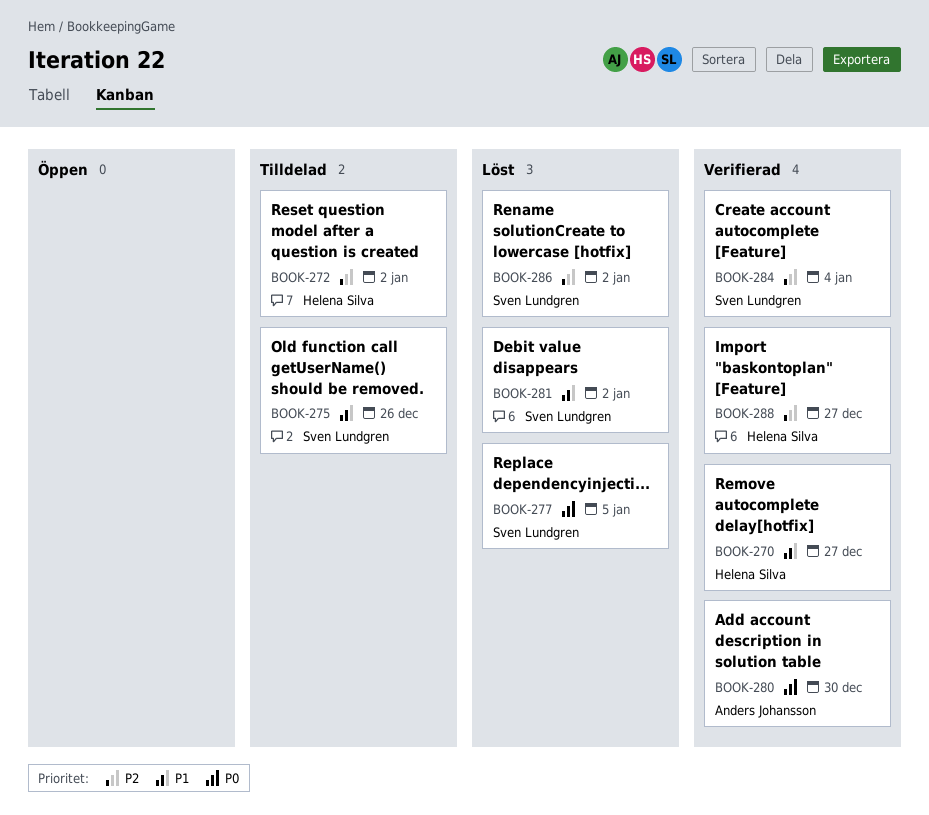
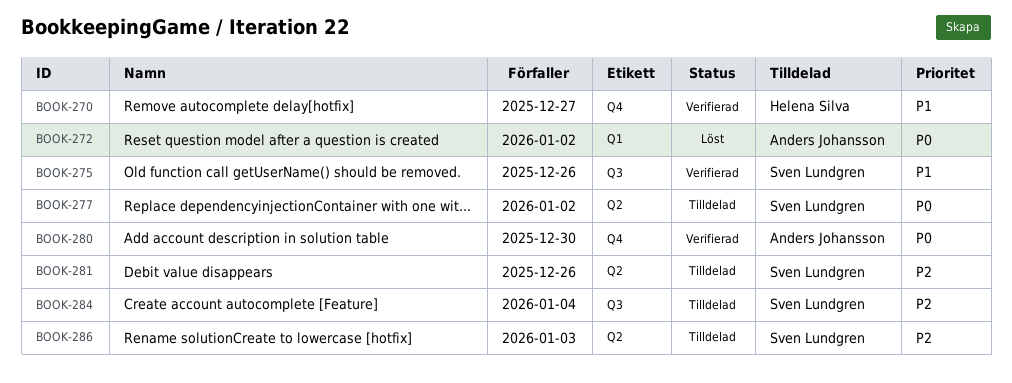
BOOK-272, status: Tilldelad -> Löst
BOOK-272, owner: Helena Silva -> Anders Johansson
BOOK-272, priority: P2 -> P0
BOOK-275, status: Tilldelad -> Verifierad
BOOK-277, status: Löst -> Tilldelad
BOOK-277, due: Jan 5 -> Jan 2
BOOK-281, status: Löst -> Tilldelad
BOOK-281, priority: P1 -> P2
BOOK-281, due: Jan 2 -> Dec 26
BOOK-284, status: Verifierad -> Tilldelad
BOOK-286, status: Löst -> Tilldelad
BOOK-286, due: Jan 2 -> Jan 3
BOOK-288: present -> none

